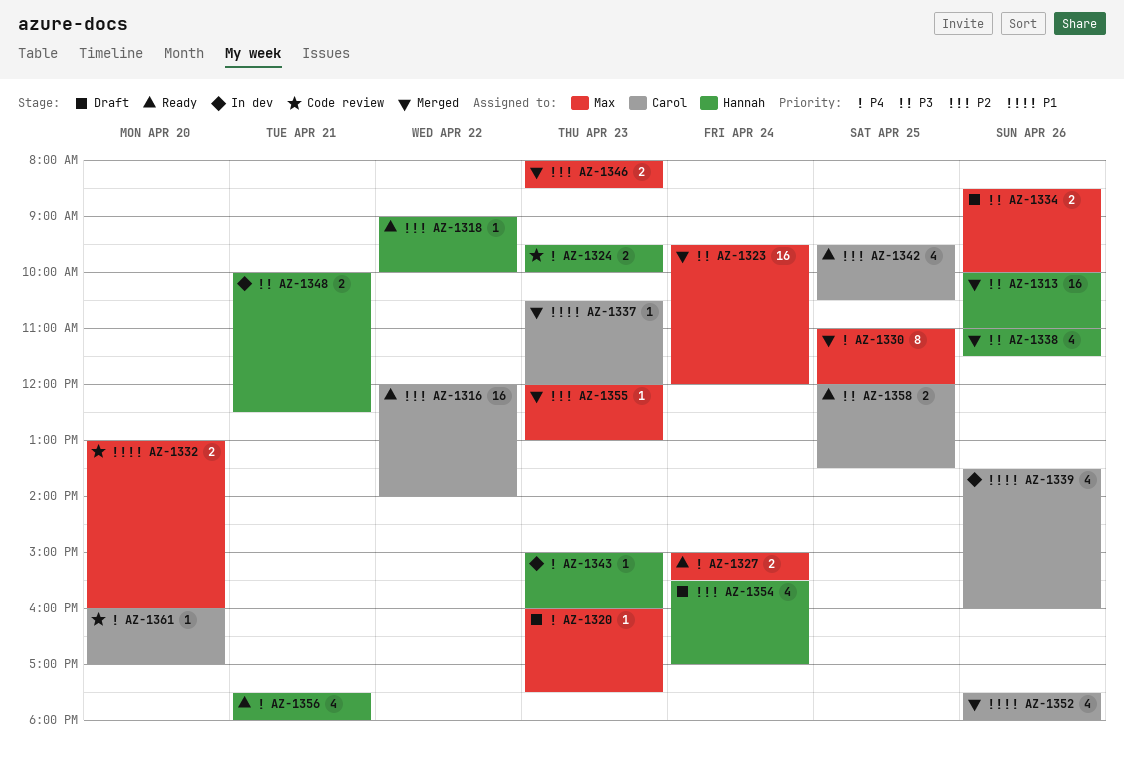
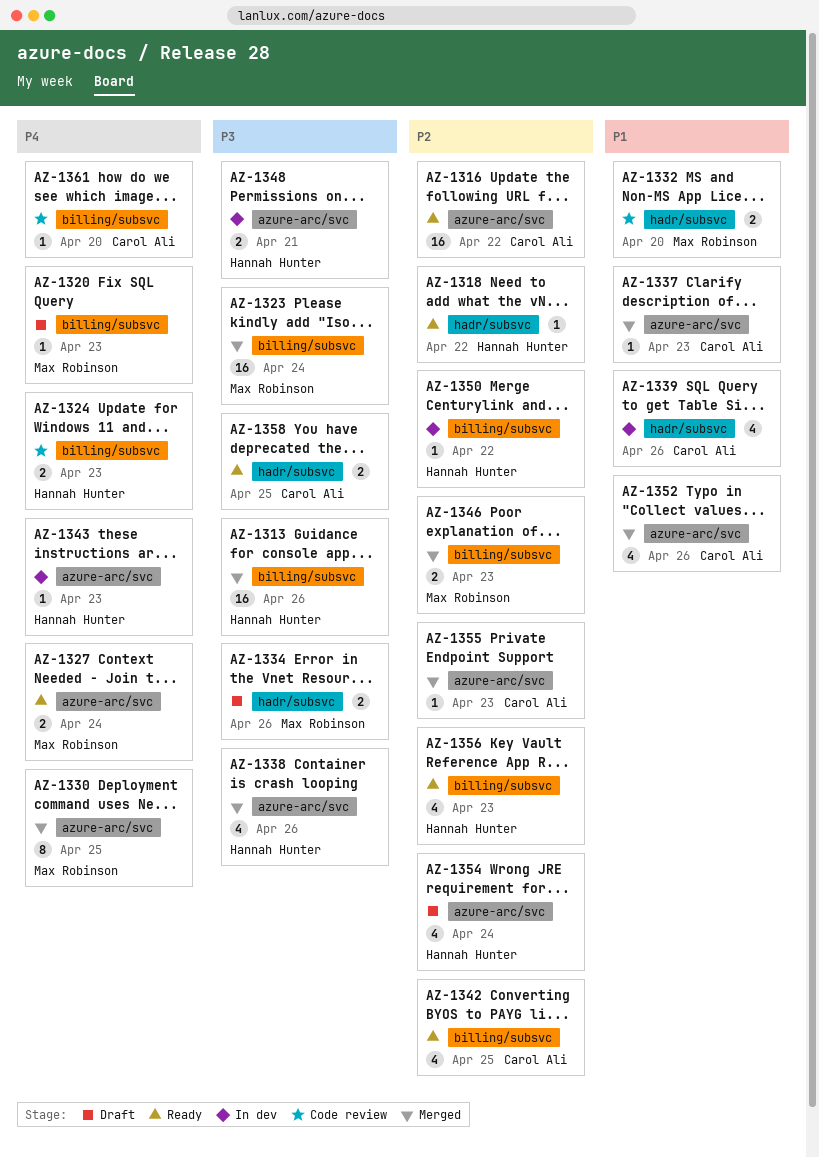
AZ-1350: none -> present
AZ-1355, owner: Max Robinson -> Carol Ali
AZ-1356, priority: P4 -> P2
AZ-1356, day: Apr 21 -> Apr 23

